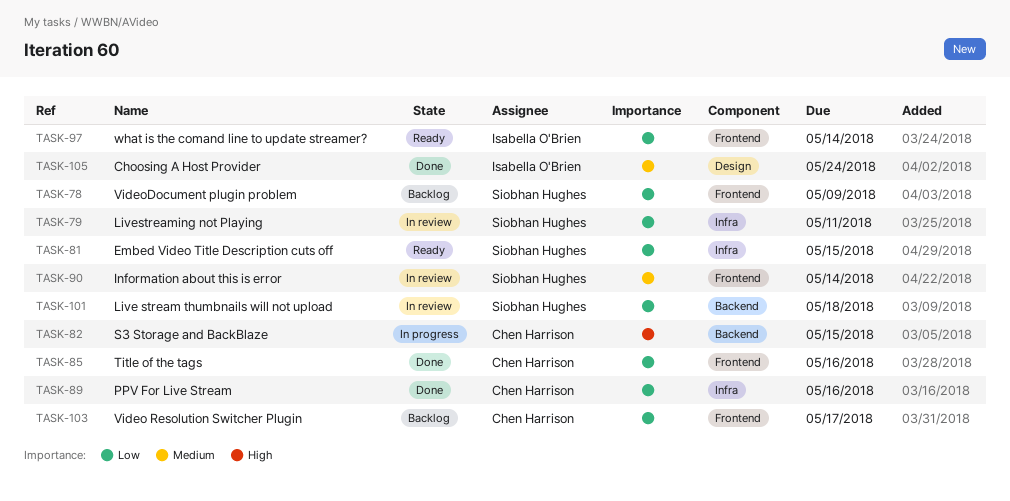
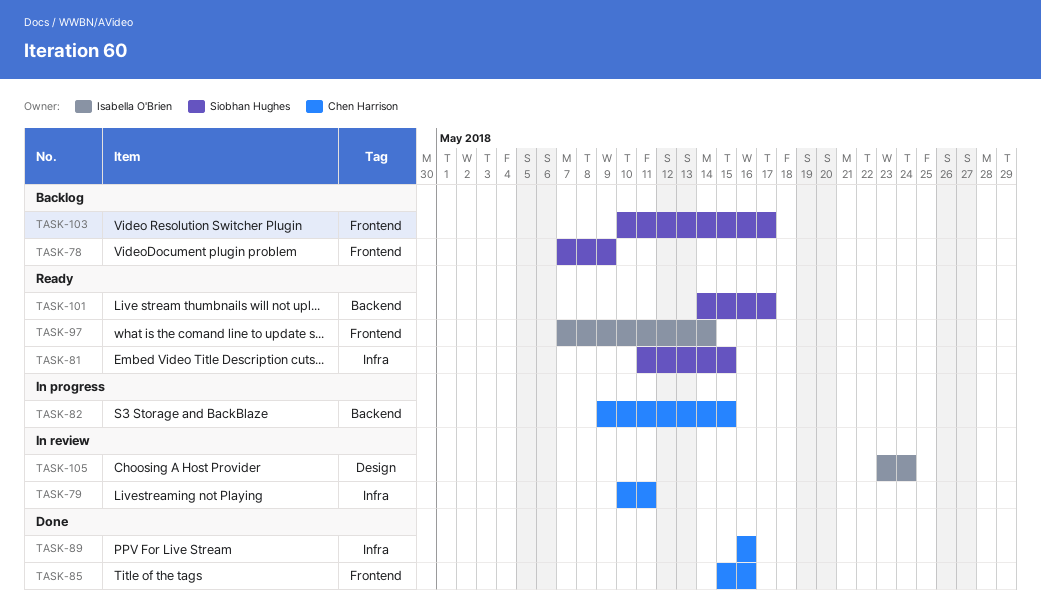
TASK-79, owner: Siobhan Hughes -> Chen Harrison
TASK-90: present -> none
TASK-101, status: In review -> Ready
TASK-101, due: May 18 -> May 17
TASK-103, owner: Chen Harrison -> Siobhan Hughes
TASK-105, status: Done -> In review

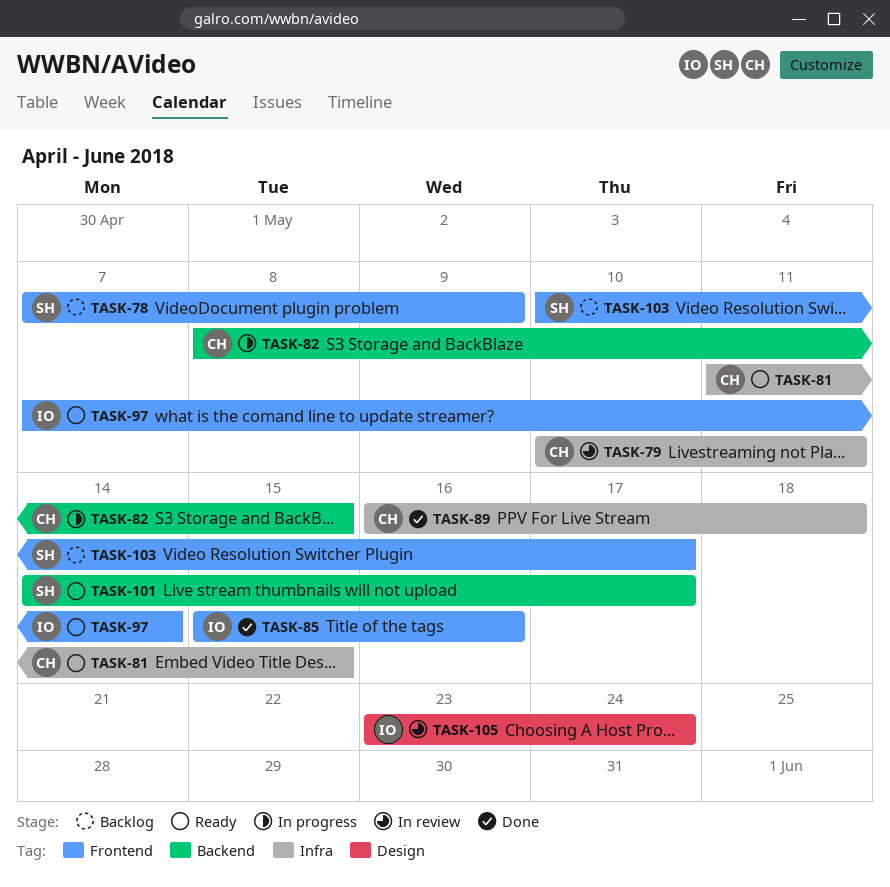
TASK-81, owner: Siobhan Hughes -> Chen Harrison
TASK-82, start: May 9 -> May 8
TASK-85, owner: Chen Harrison -> Isabella O'Brien
TASK-89, due: May 16 -> May 18

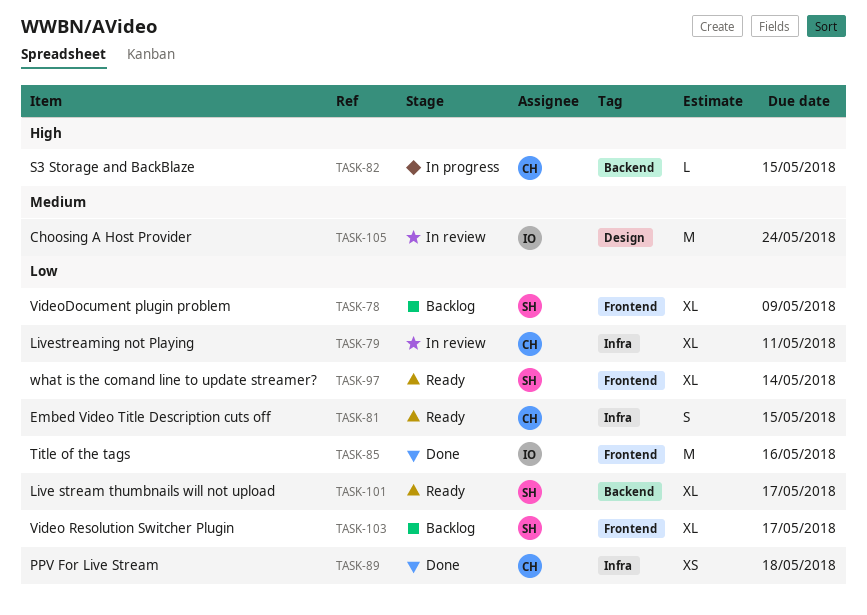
TASK-97, owner: IO -> SH

